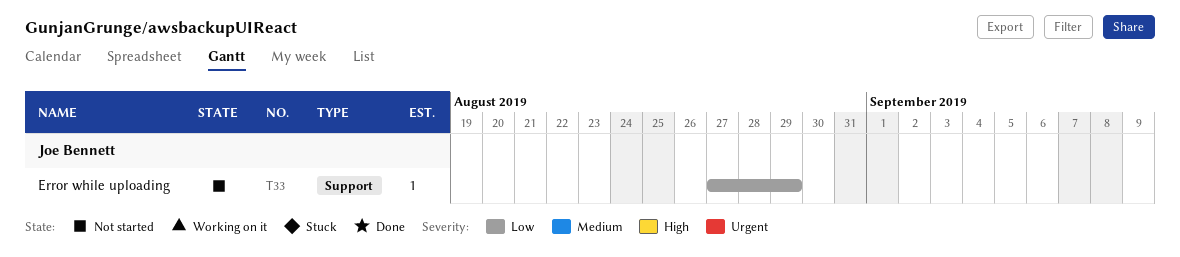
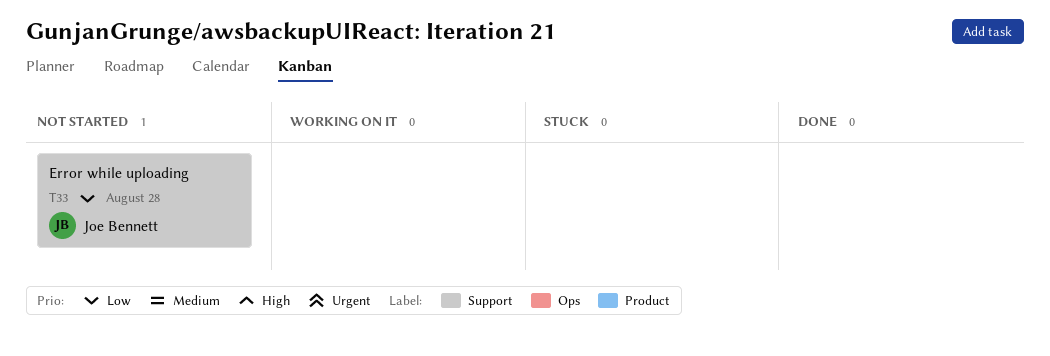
T33, due: Aug 29 -> Aug 28

